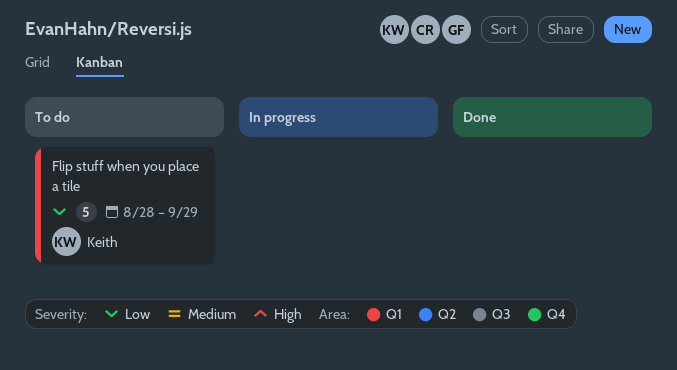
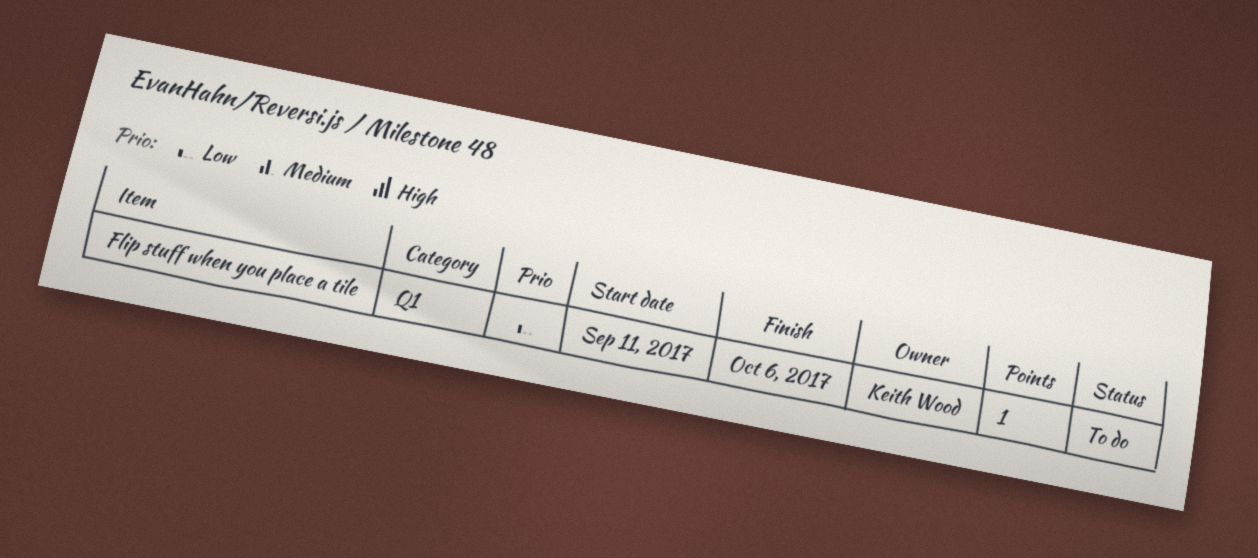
Flip stuff when you place a tile, estimate: 5 -> 1
Flip stuff when you place a tile, start: Aug 28 -> Sep 11
Flip stuff when you place a tile, due: Sep 29 -> Oct 6

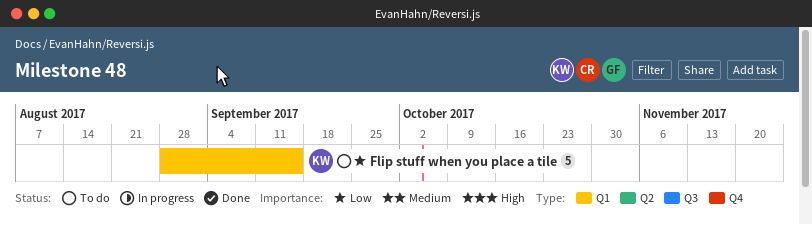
Flip stuff when you place a tile, estimate: 1 -> 5
Flip stuff when you place a tile, start: Sep 11 -> Aug 28
Flip stuff when you place a tile, due: Oct 6 -> Sep 15

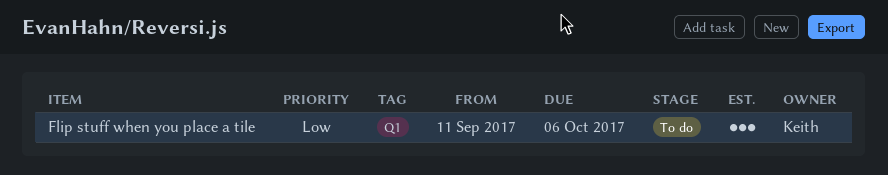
Flip stuff when you place a tile, estimate: 5 -> 3
Flip stuff when you place a tile, start: Aug 28 -> Sep 11
Flip stuff when you place a tile, due: Sep 15 -> Oct 6

